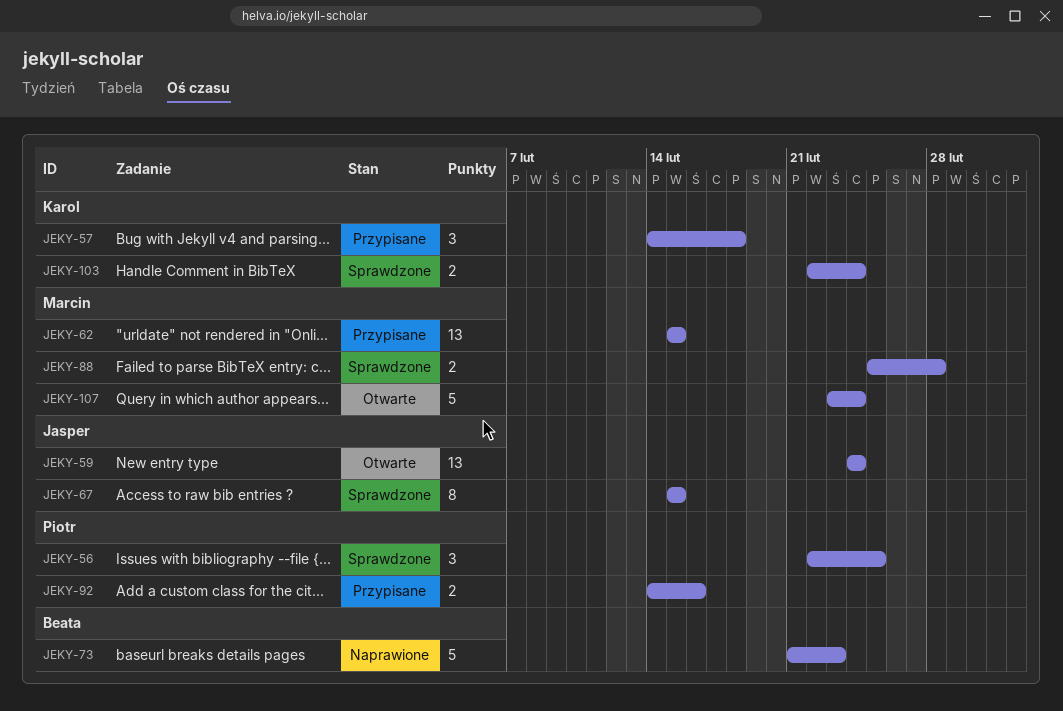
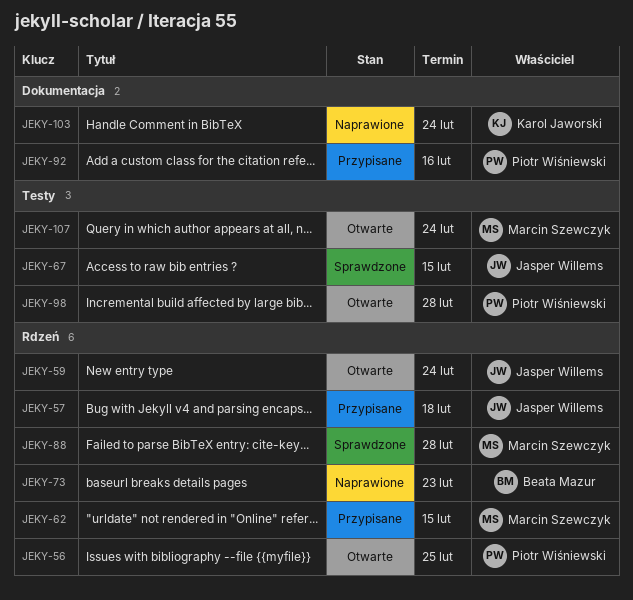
JEKY-56, status: Sprawdzone -> Otwarte
JEKY-57, owner: Karol Jaworski -> Jasper Willems
JEKY-98: none -> present
JEKY-103, status: Sprawdzone -> Naprawione

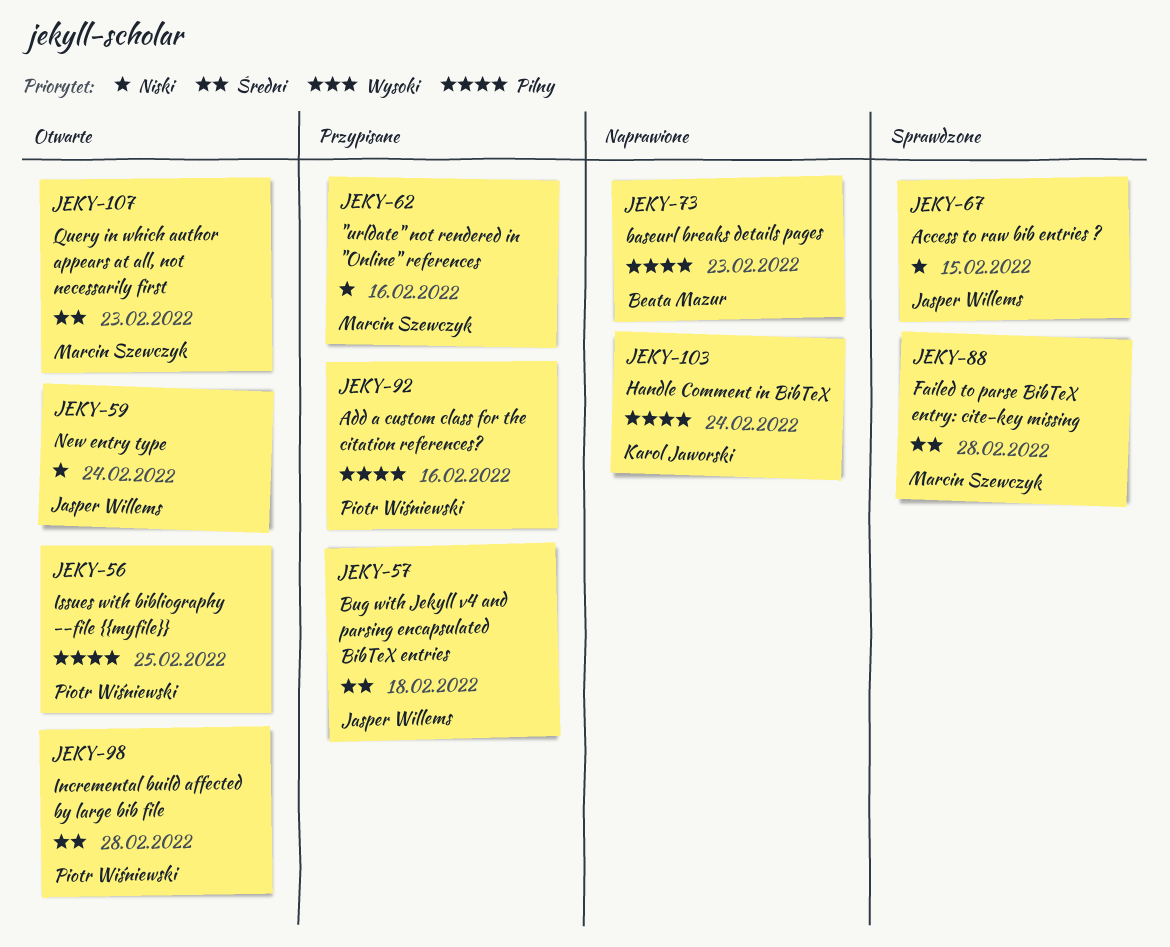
JEKY-62, due: Feb 15 -> Feb 16
JEKY-107, due: Feb 24 -> Feb 23

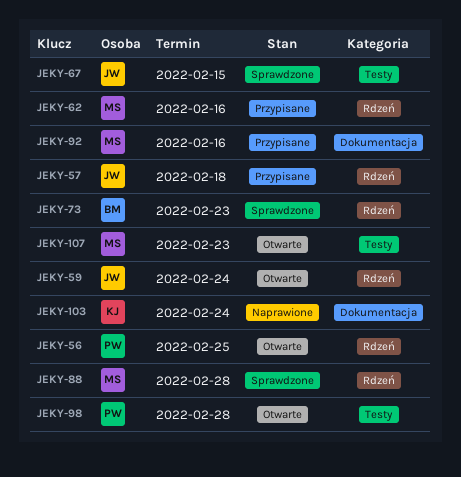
JEKY-73, status: Naprawione -> Sprawdzone
JEKY-92, owner: Piotr Wiśniewski -> Marcin Szewczyk

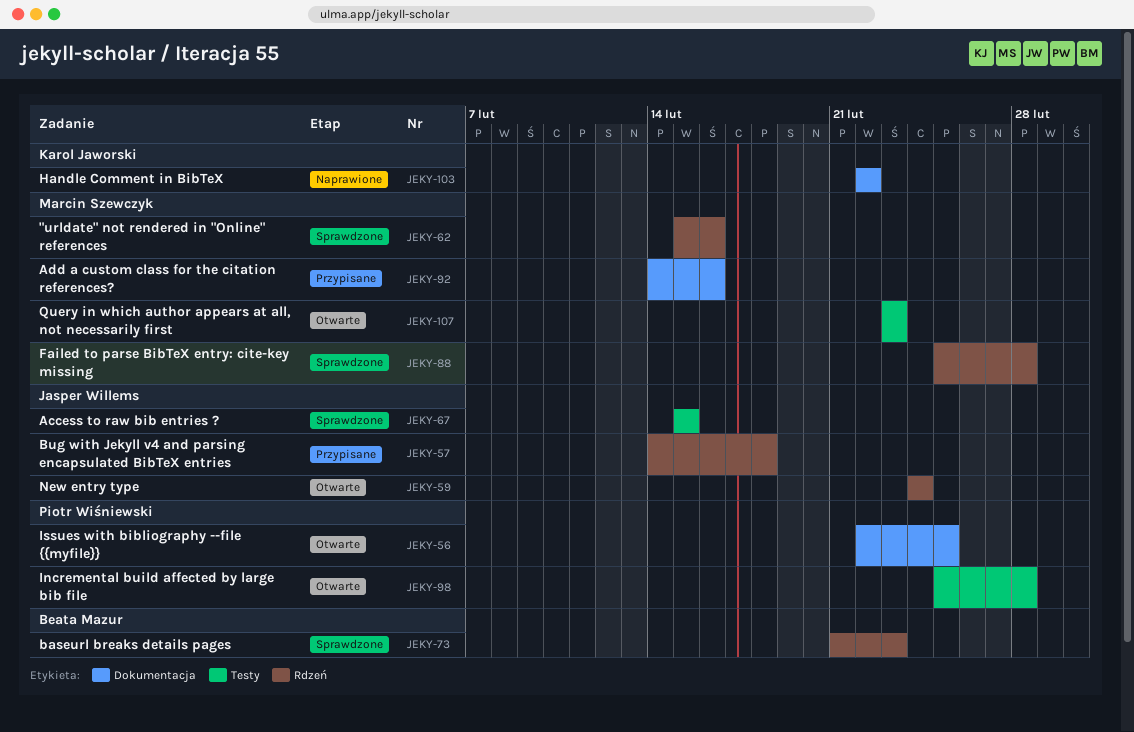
JEKY-56, label: Rdzeń -> Dokumentacja
JEKY-62, status: Przypisane -> Sprawdzone
JEKY-103, due: Feb 24 -> Feb 22

